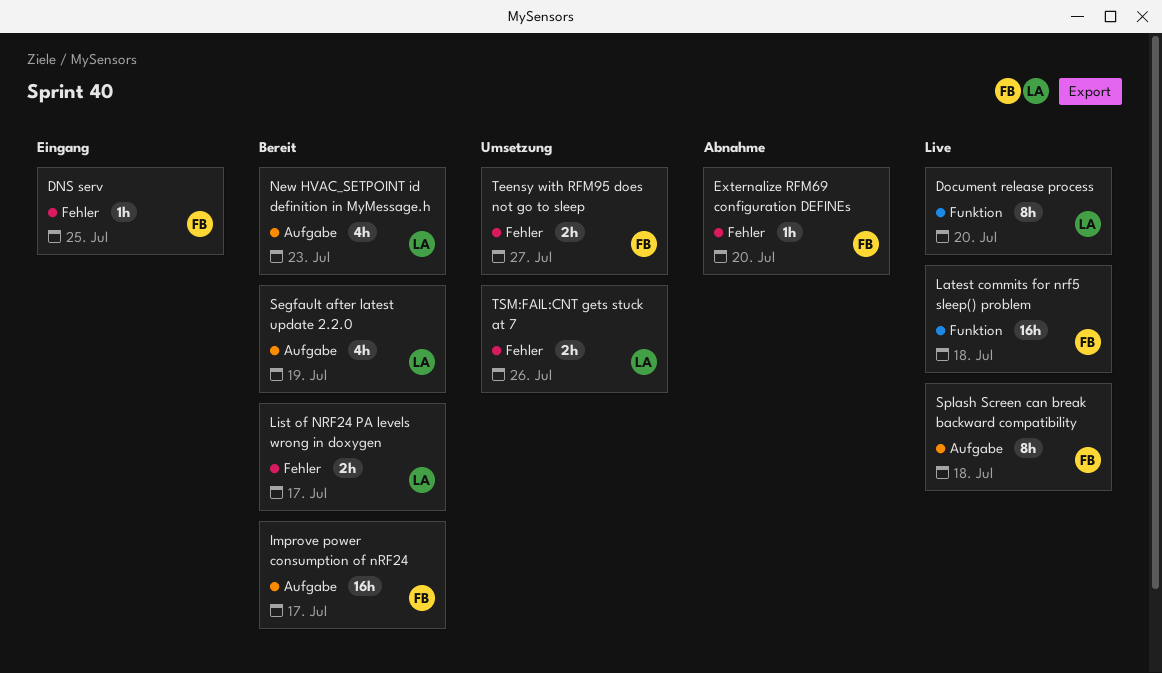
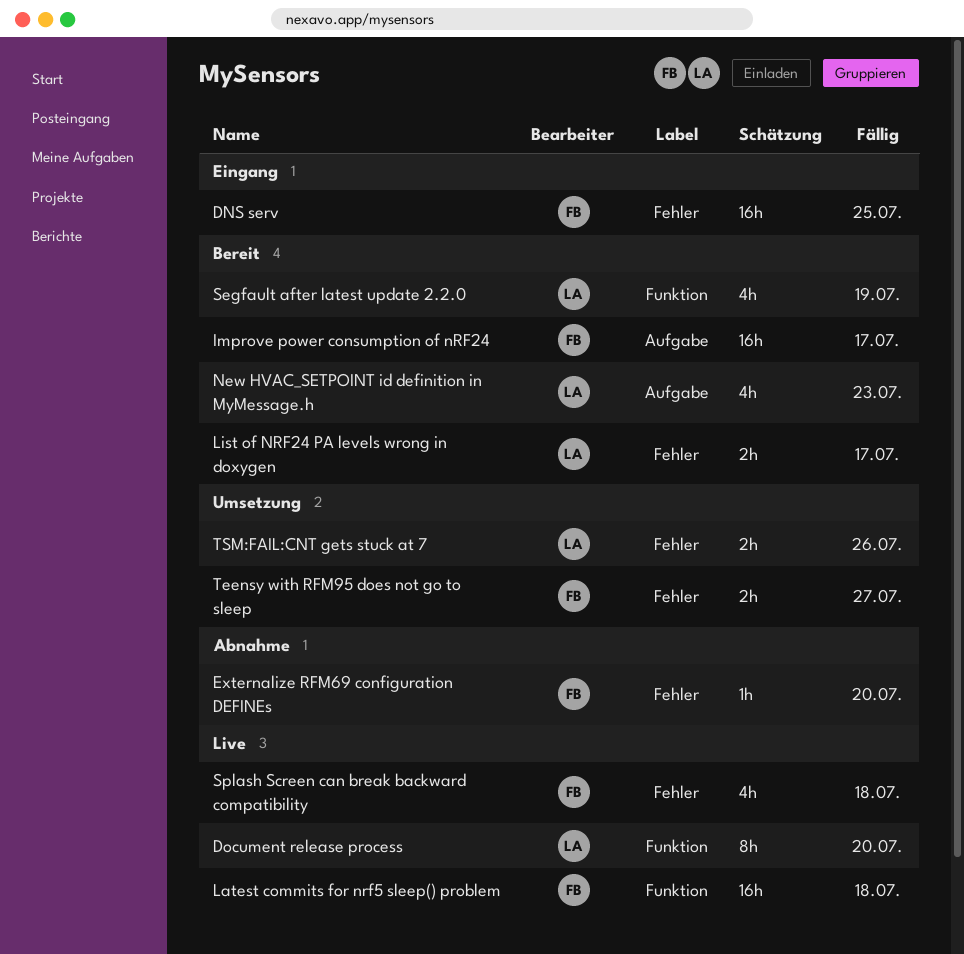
DNS serv, estimate: 1h -> 16h
Segfault after latest update 2.2.0, label: Aufgabe -> Funktion
Splash Screen can break backward compatibility, label: Aufgabe -> Fehler
Splash Screen can break backward compatibility, estimate: 8h -> 4h

